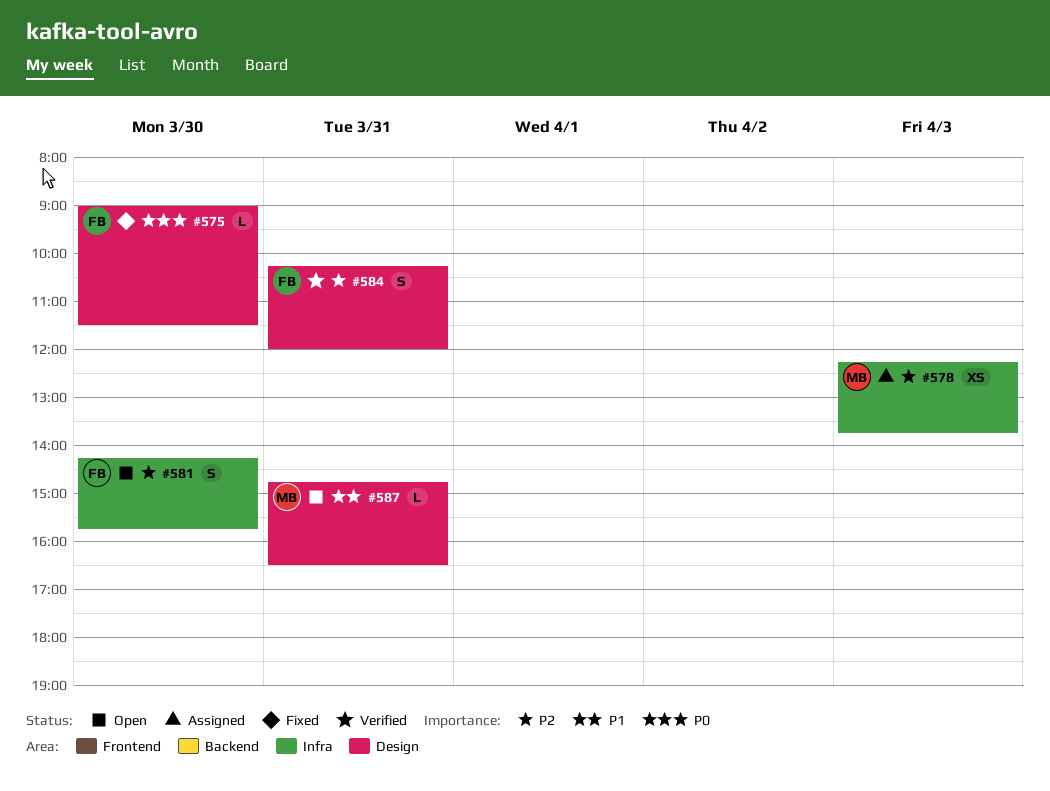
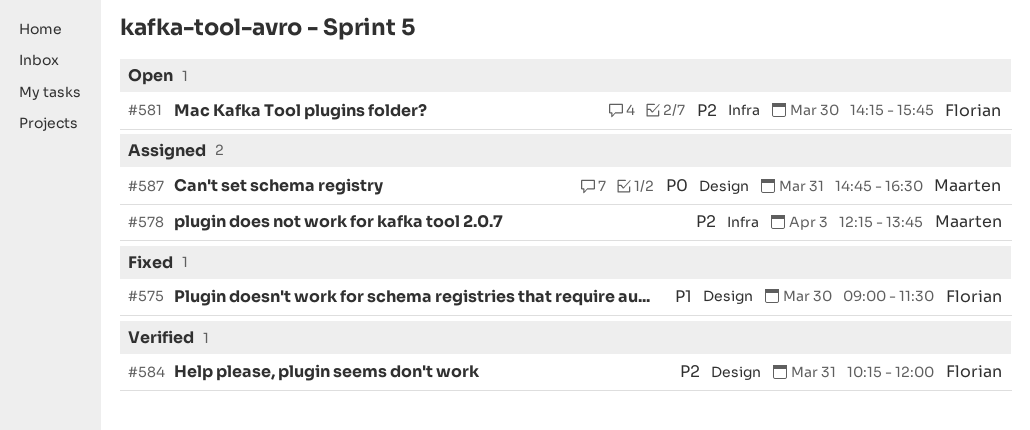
#575, priority: P0 -> P1
#587, status: Open -> Assigned
#587, priority: P1 -> P0

